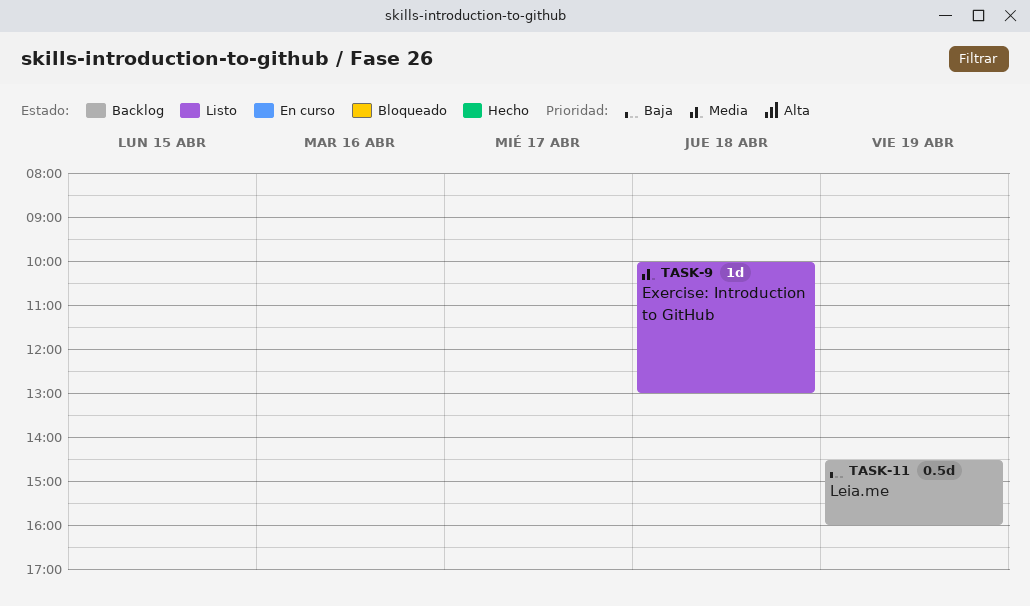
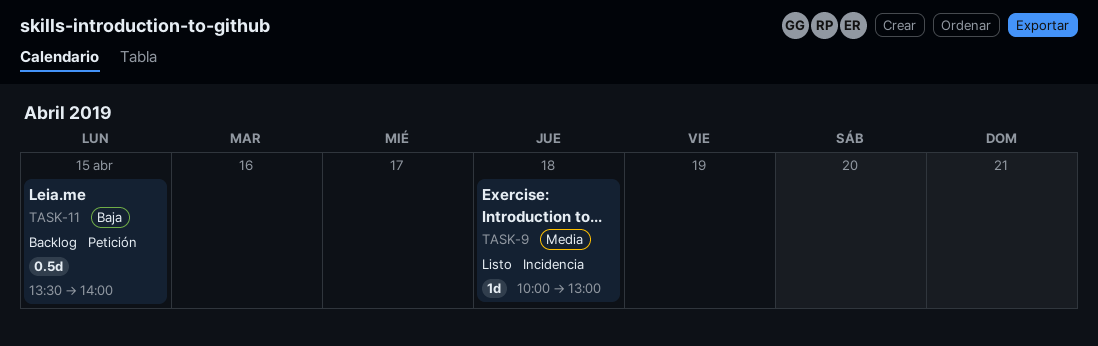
TASK-11, day: Apr 19 -> Apr 15
TASK-11, begins: 14:30 -> 13:30
TASK-11, ends: 16:00 -> 14:00

